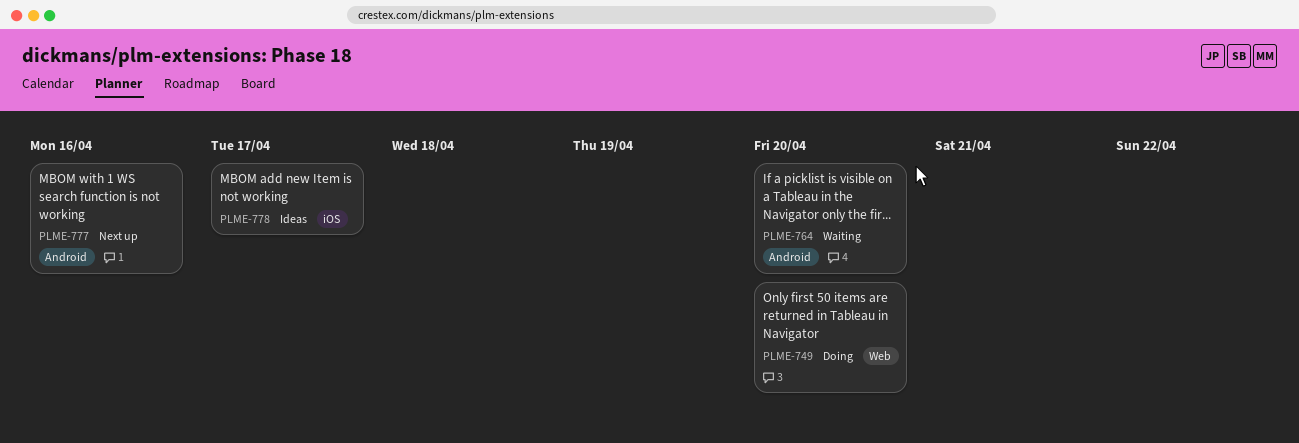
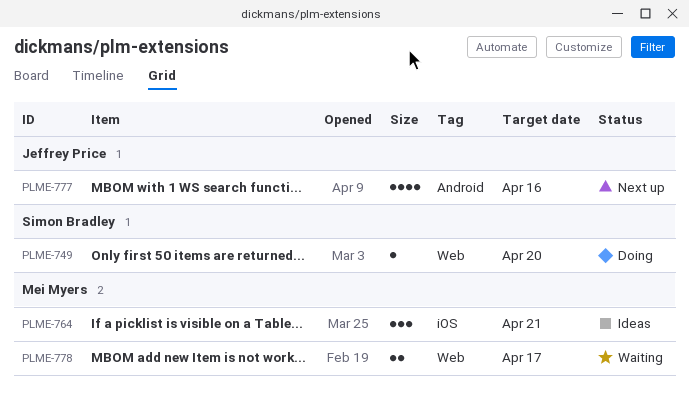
PLME-764, status: Waiting -> Ideas
PLME-764, label: Android -> iOS
PLME-764, due: Apr 20 -> Apr 21
PLME-778, status: Ideas -> Waiting
PLME-778, label: iOS -> Web

